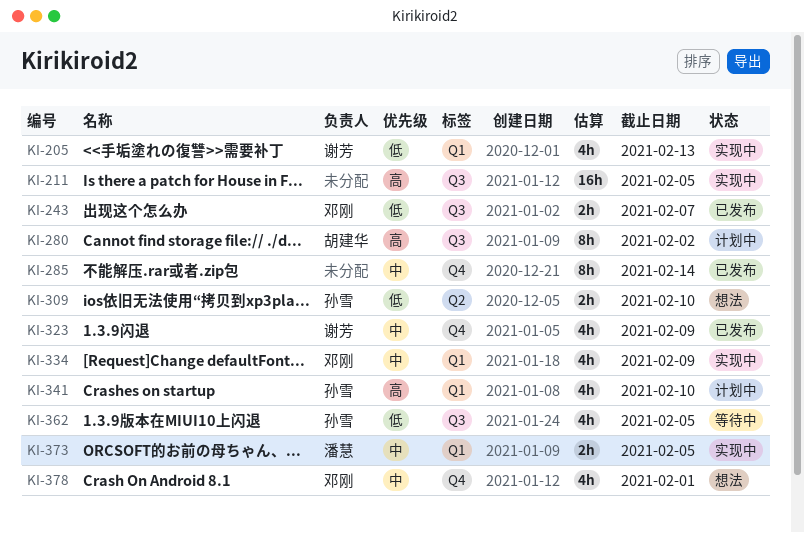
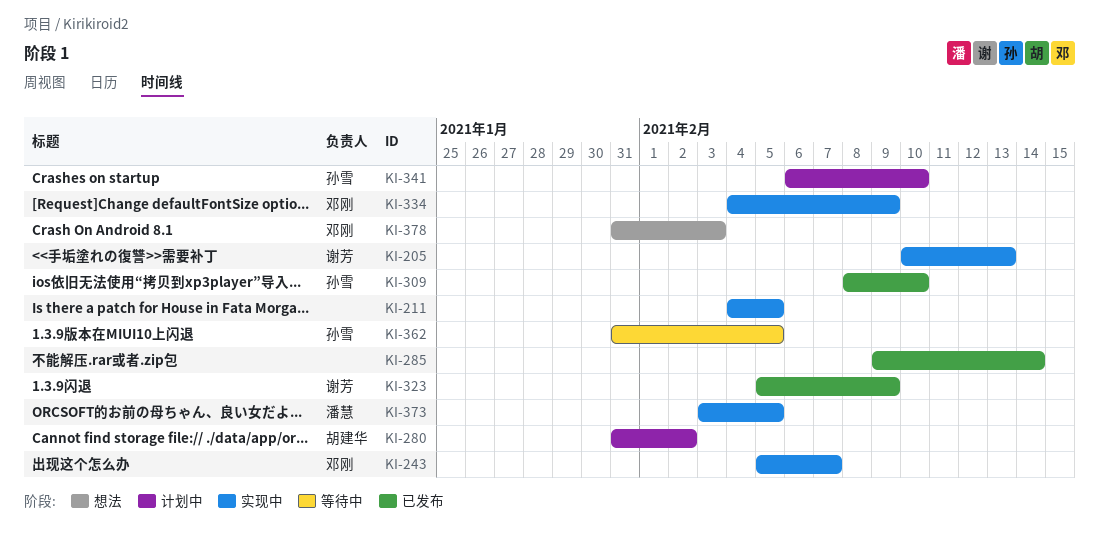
KI-243, status: 已发布 -> 实现中
KI-309, status: 想法 -> 已发布
KI-378, due: Feb 1 -> Feb 3

